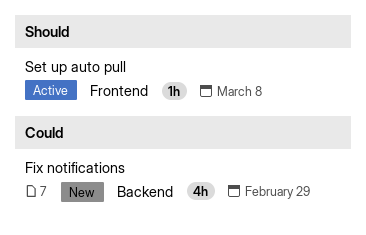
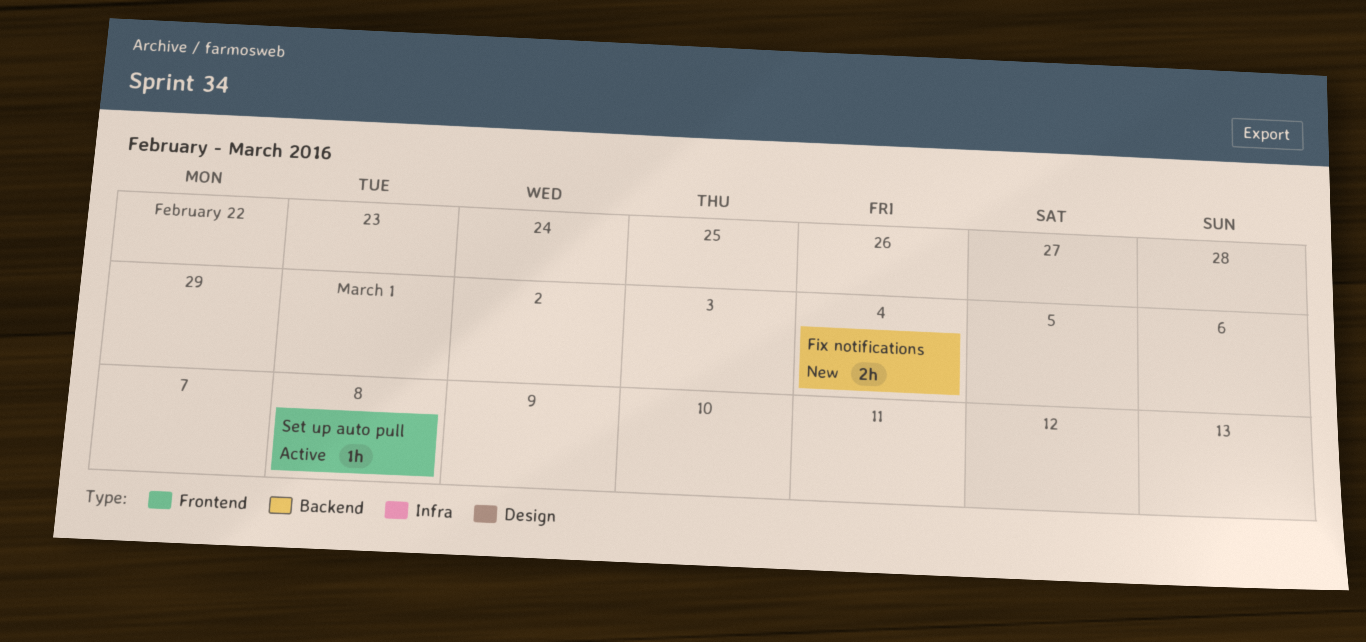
Fix notifications, estimate: 4h -> 2h
Fix notifications, due: Feb 29 -> Mar 4

